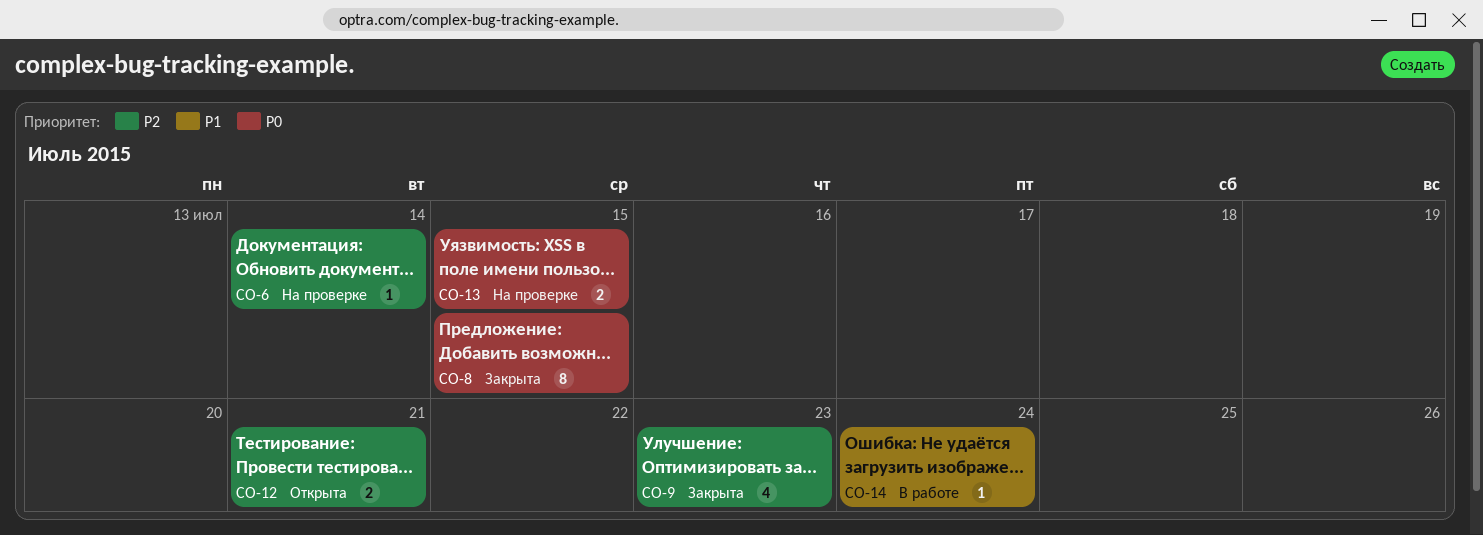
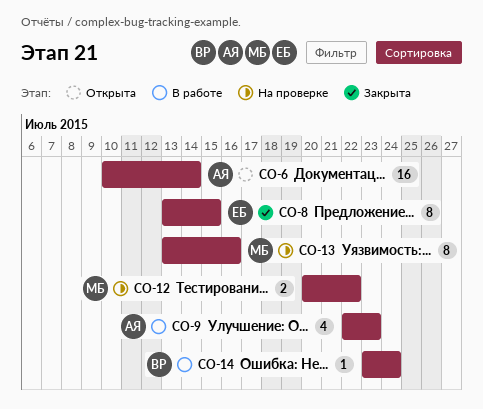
CO-6, status: На проверке -> Открыта
CO-6, estimate: 1 -> 16
CO-9, status: Закрыта -> В работе
CO-12, status: Открыта -> На проверке
CO-12, due: Jul 21 -> Jul 22
CO-13, estimate: 2 -> 8
CO-13, due: Jul 15 -> Jul 16

